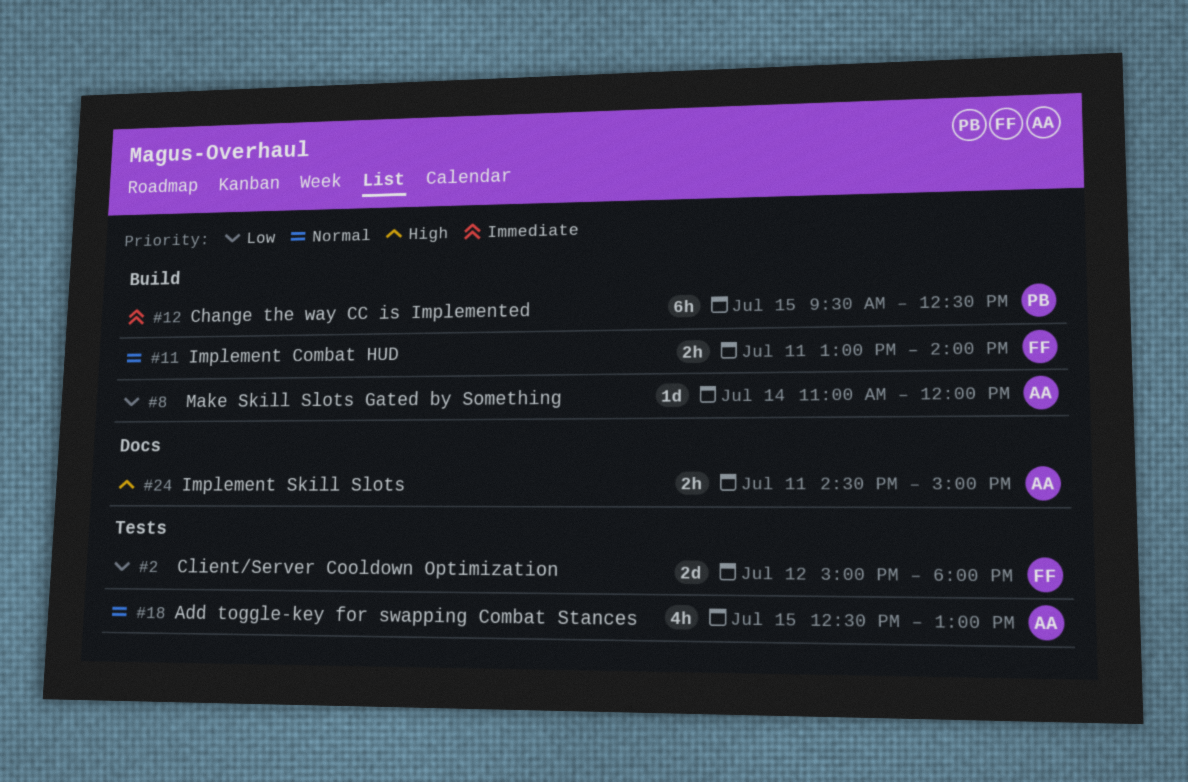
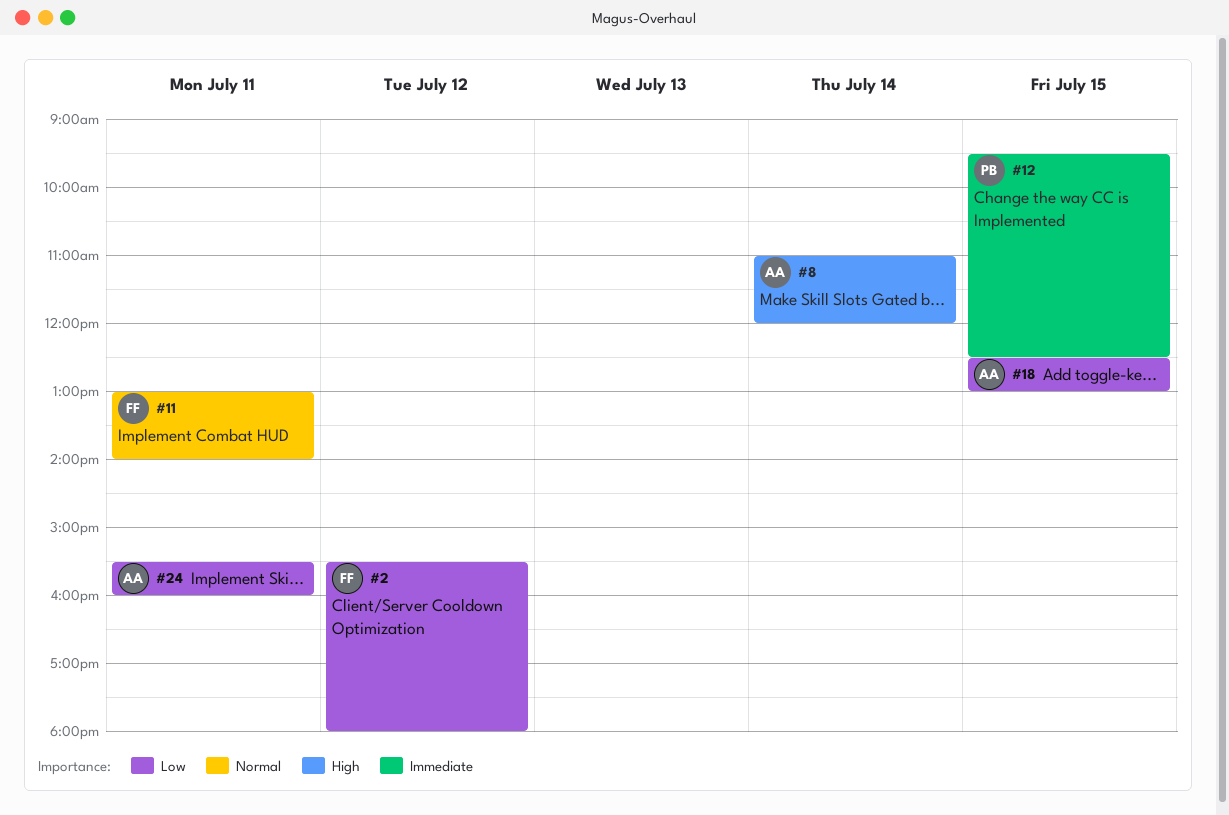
#2, begins: 15:00 -> 15:30
#8, priority: Low -> High
#18, priority: Normal -> Low
#24, priority: High -> Low
#24, begins: 14:30 -> 15:30
#24, ends: 15:00 -> 16:00

